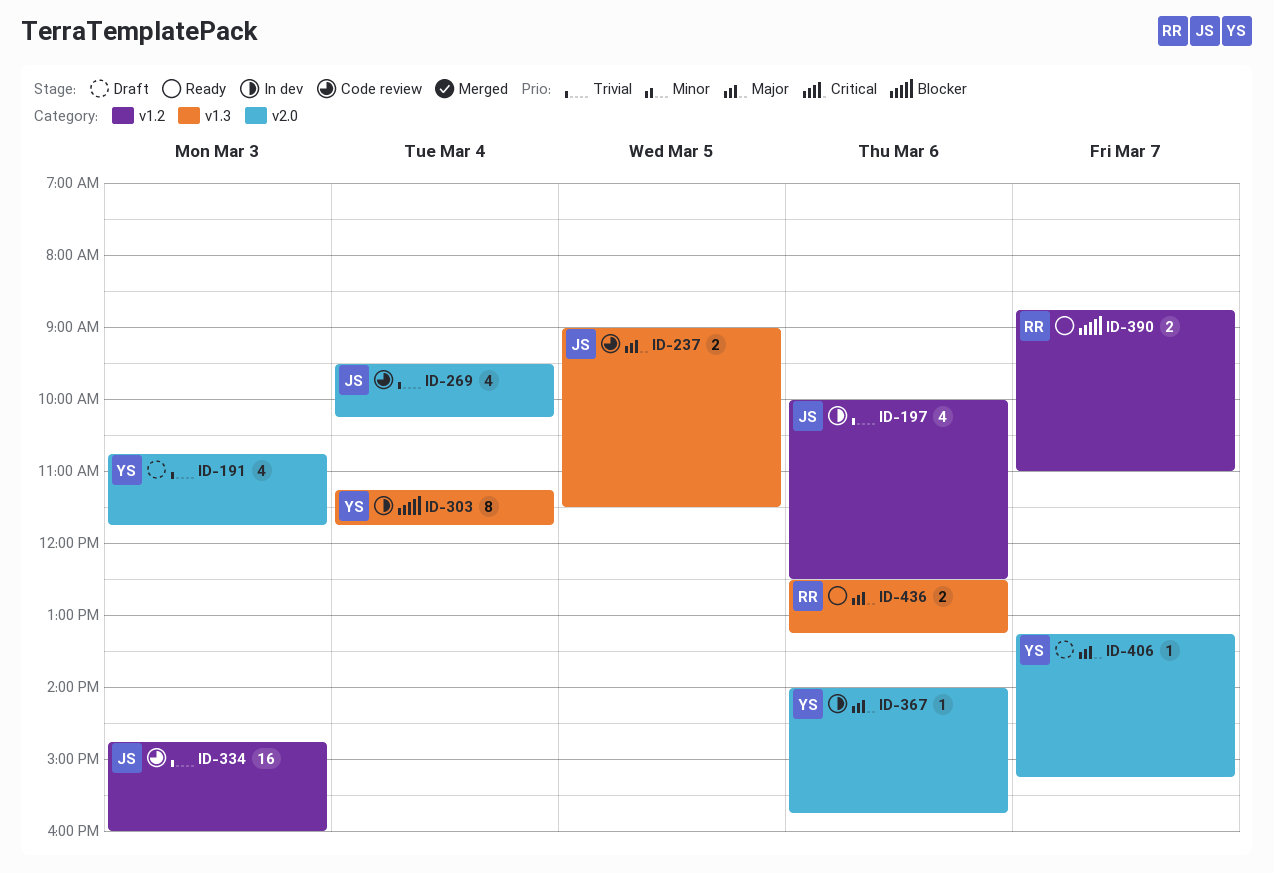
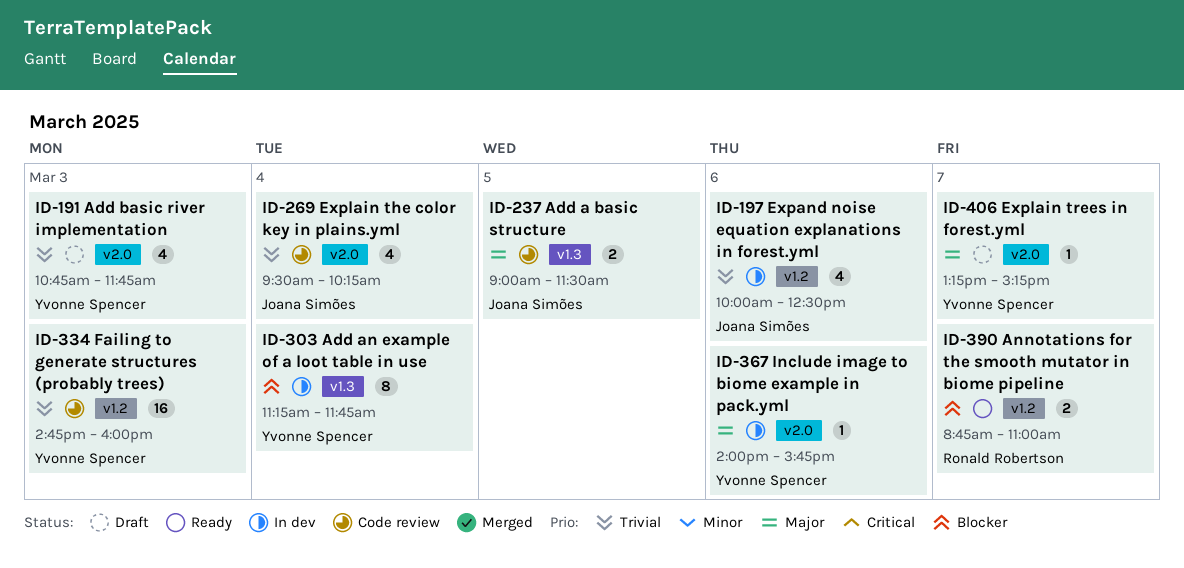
ID-334, owner: Joana Simões -> Yvonne Spencer
ID-436: present -> none

